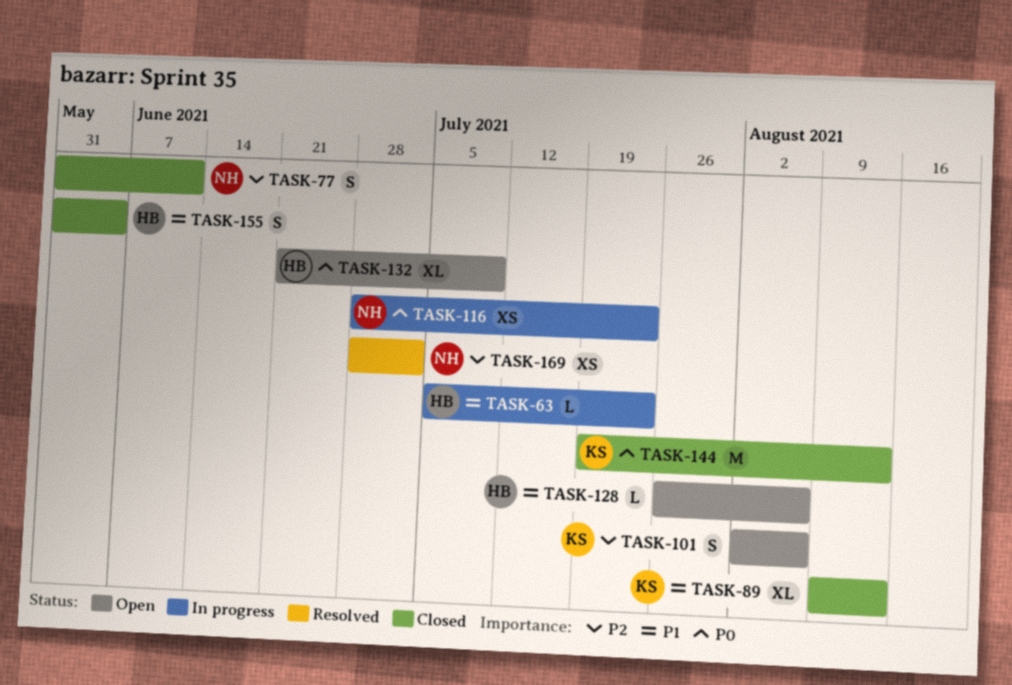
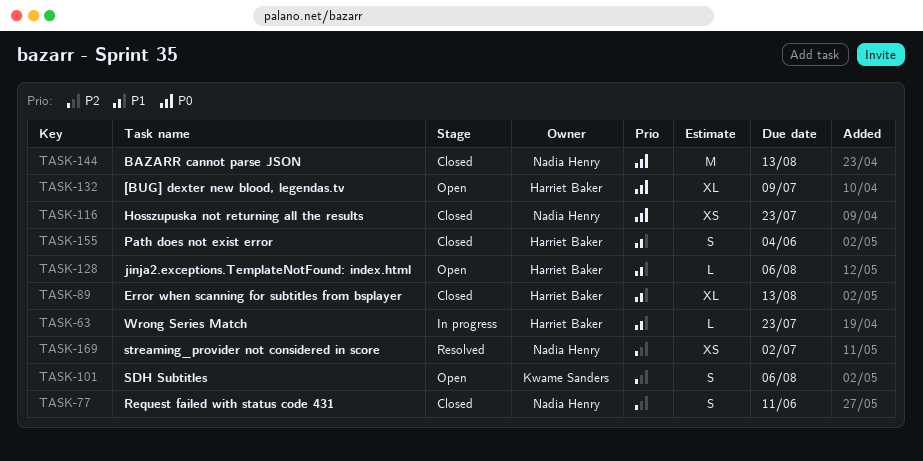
TASK-89, owner: Kwame Sanders -> Harriet Baker
TASK-116, status: In progress -> Closed
TASK-144, owner: Kwame Sanders -> Nadia Henry

